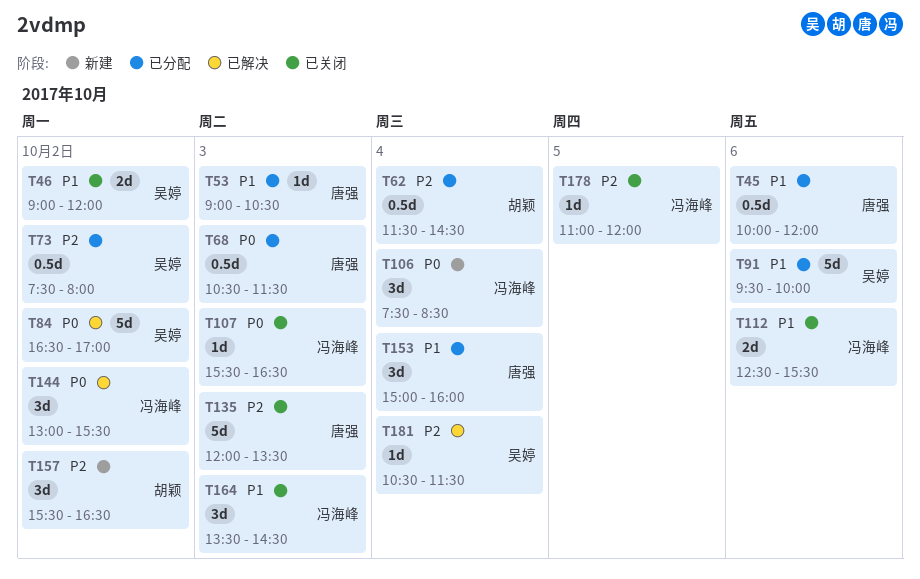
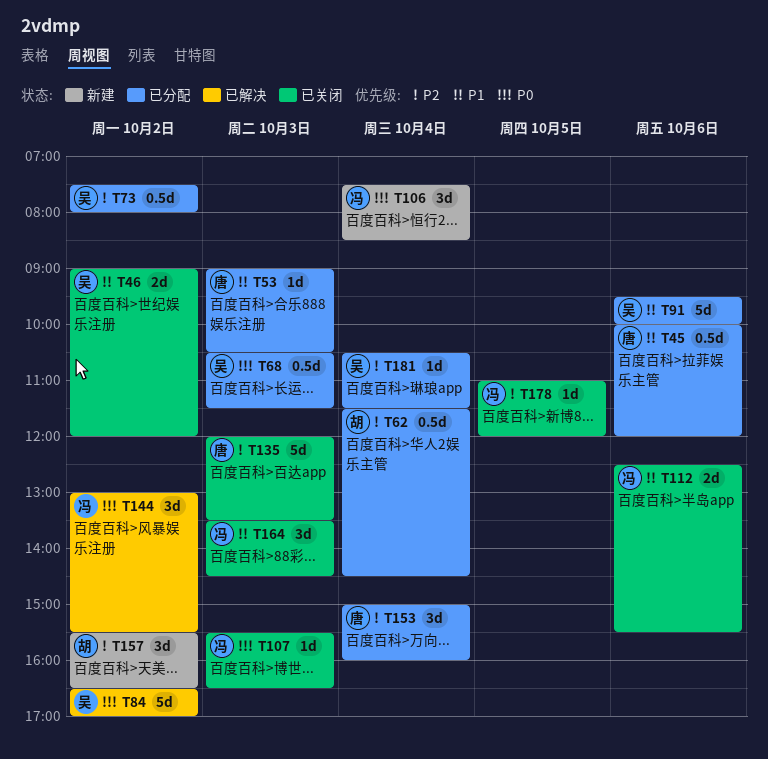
T68, owner: 唐强 -> 吴婷
T153, priority: P1 -> P2
T181, status: 已解决 -> 已分配

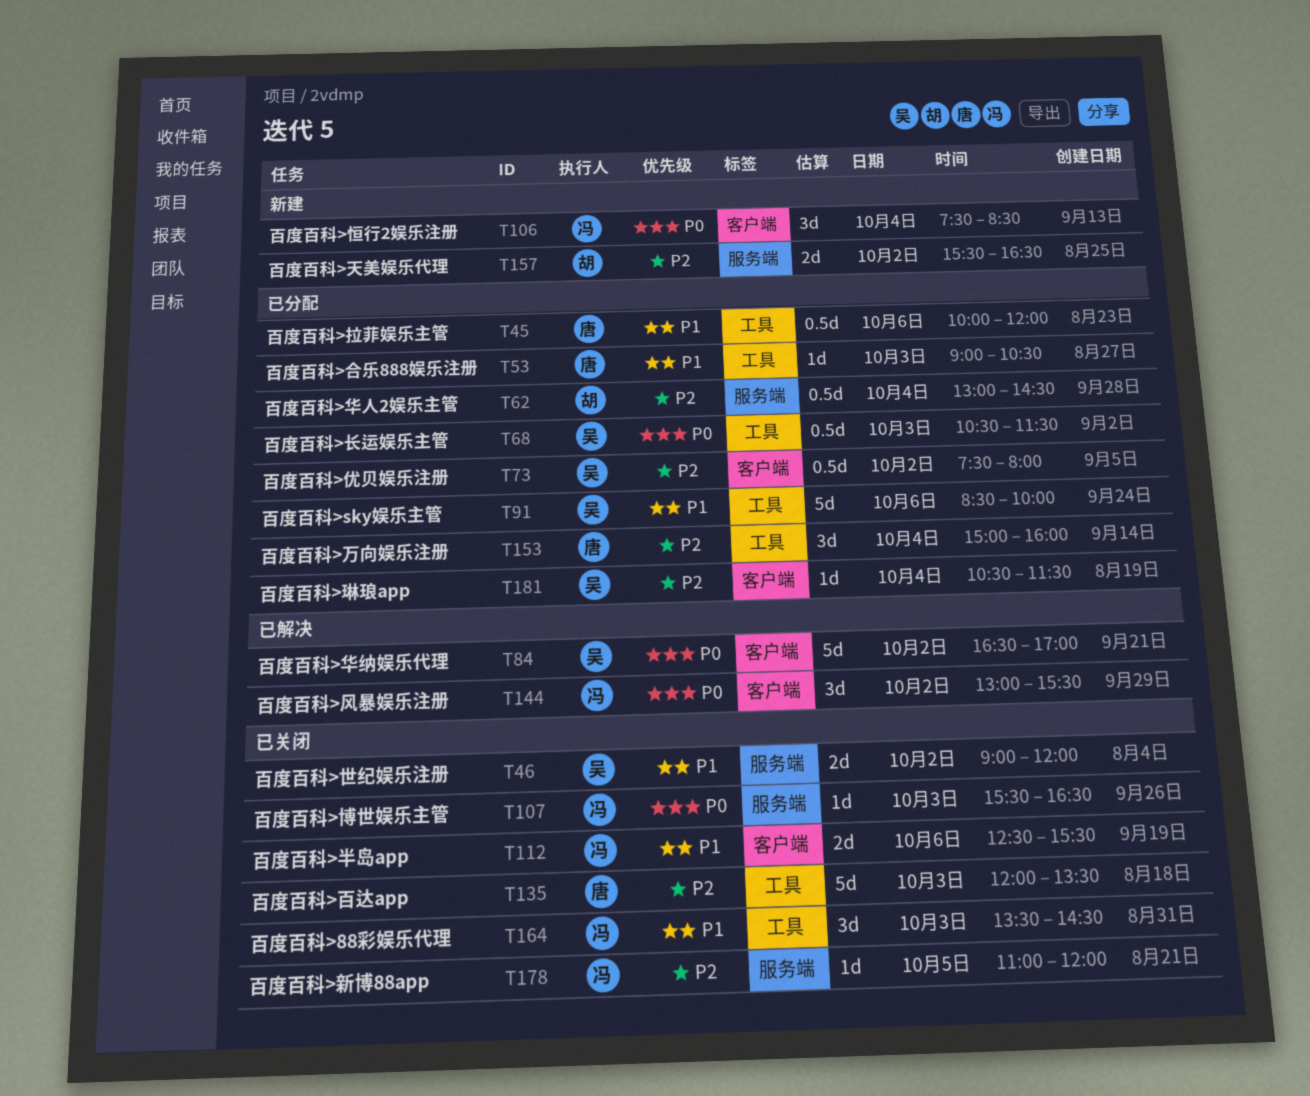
T62, begins: 11:30 -> 13:00
T91, begins: 09:30 -> 08:30
T157, estimate: 3d -> 2d

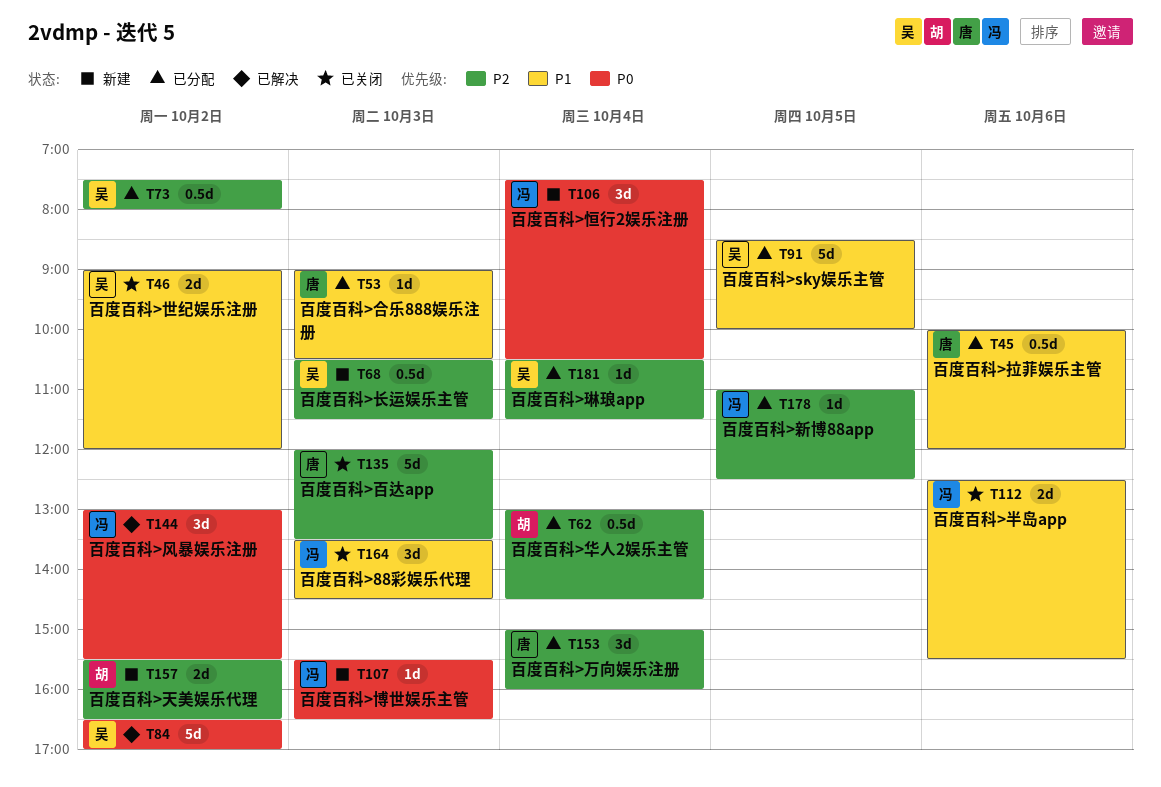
T68, status: 已分配 -> 新建
T68, priority: P0 -> P2
T91, day: Oct 6 -> Oct 5
T106, ends: 08:30 -> 10:30
T107, status: 已关闭 -> 新建
T178, status: 已关闭 -> 已分配
T178, ends: 12:00 -> 12:30

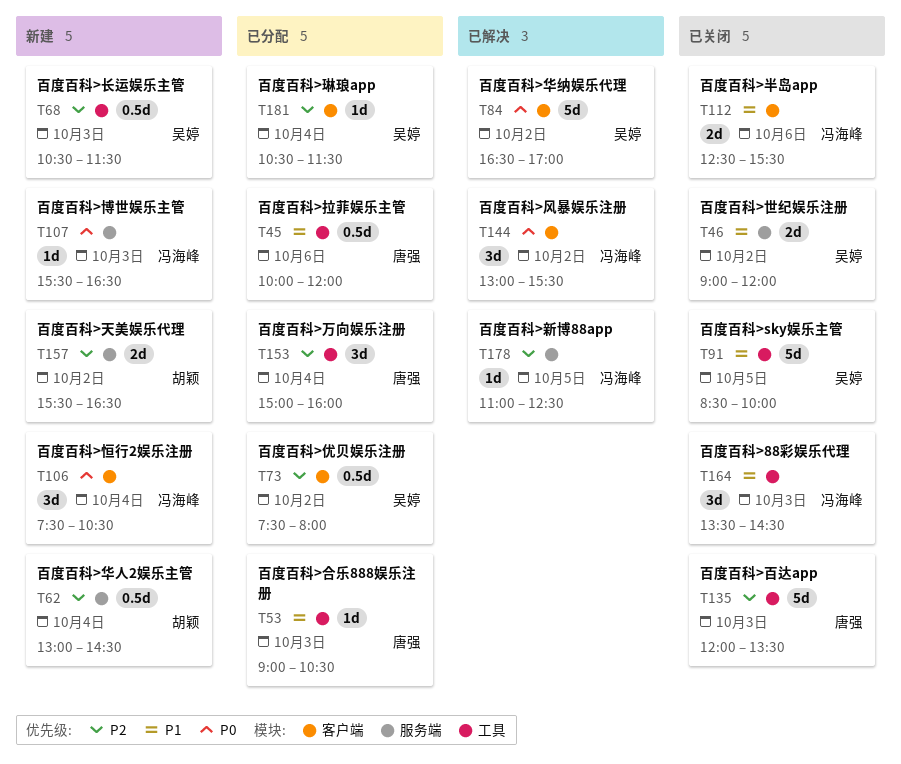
T62, status: 已分配 -> 新建
T91, status: 已分配 -> 已关闭
T178, status: 已分配 -> 已解决

